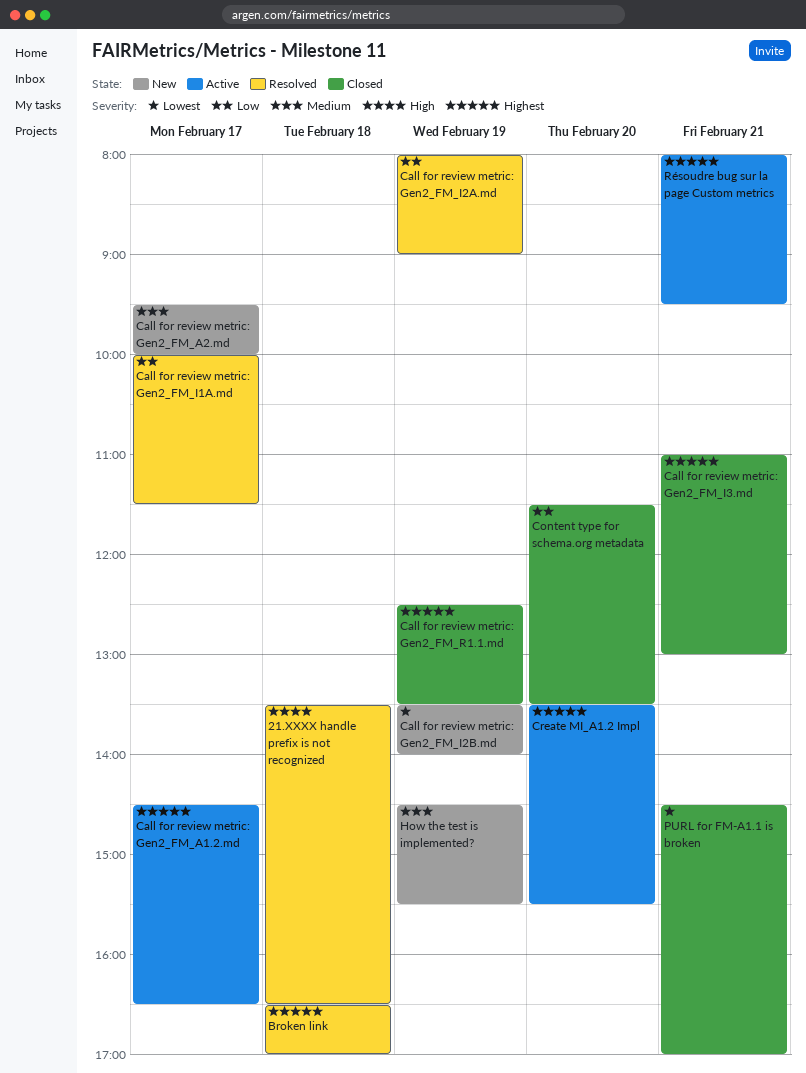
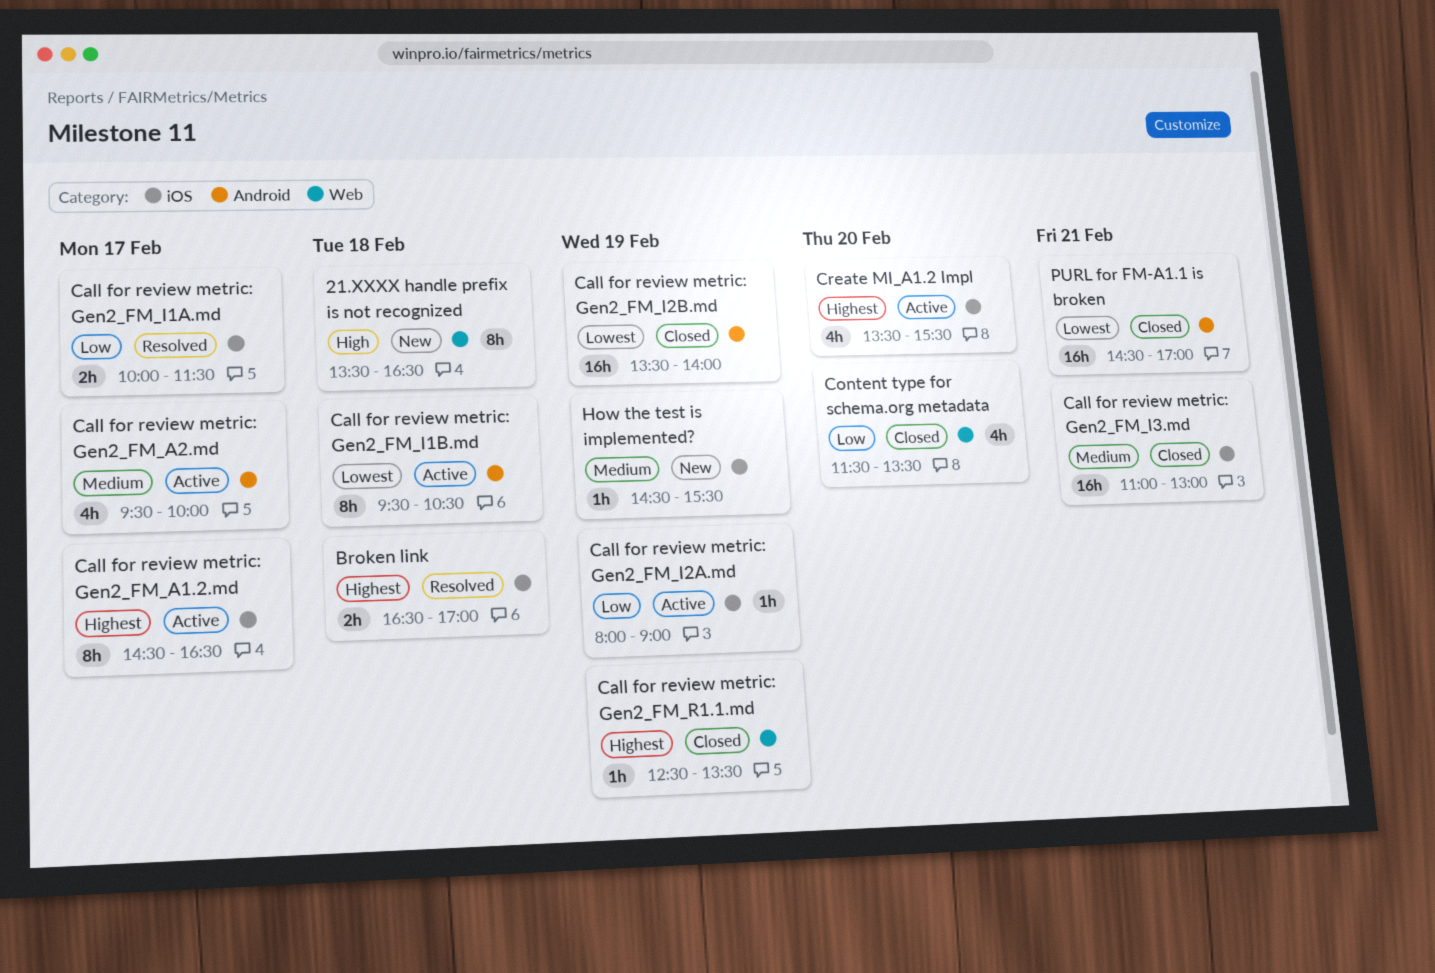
21.XXXX handle prefix is not recognized, status: Resolved -> New
Call for review metric: Gen2_FM_A2.md, status: New -> Active
Call for review metric: Gen2_FM_I1B.md: none -> present
Call for review metric: Gen2_FM_I2A.md, status: Resolved -> Active
Call for review metric: Gen2_FM_I2B.md, status: New -> Closed
Call for review metric: Gen2_FM_I3.md, priority: Highest -> Medium
Résoudre bug sur la page Custom metrics: present -> none

